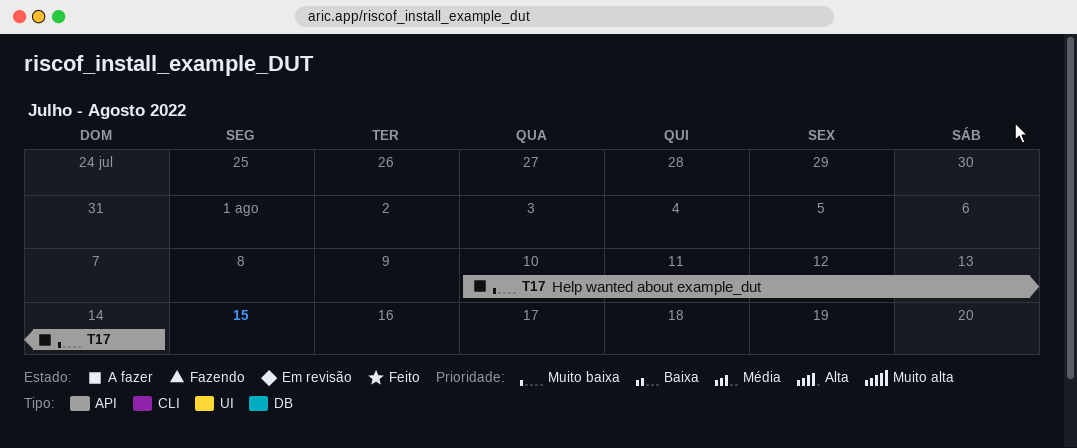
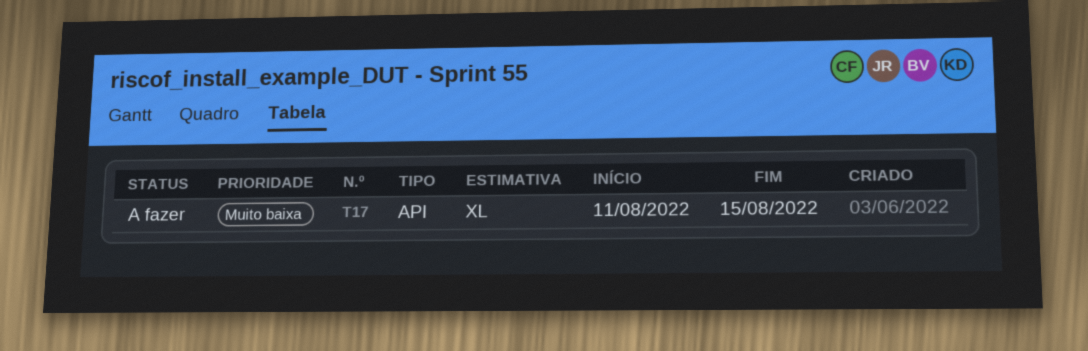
T17, start: Aug 10 -> Aug 11
T17, due: Aug 14 -> Aug 15

